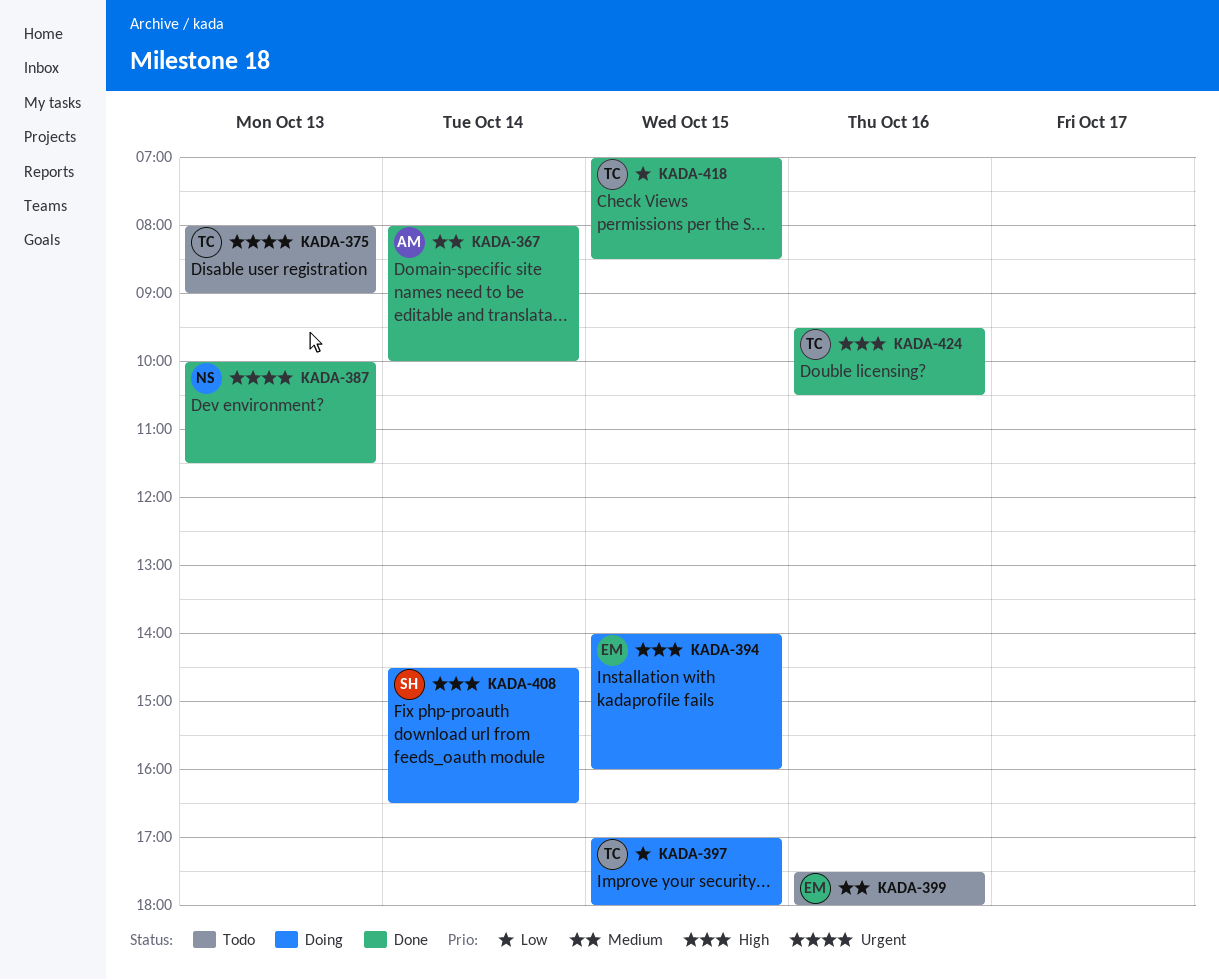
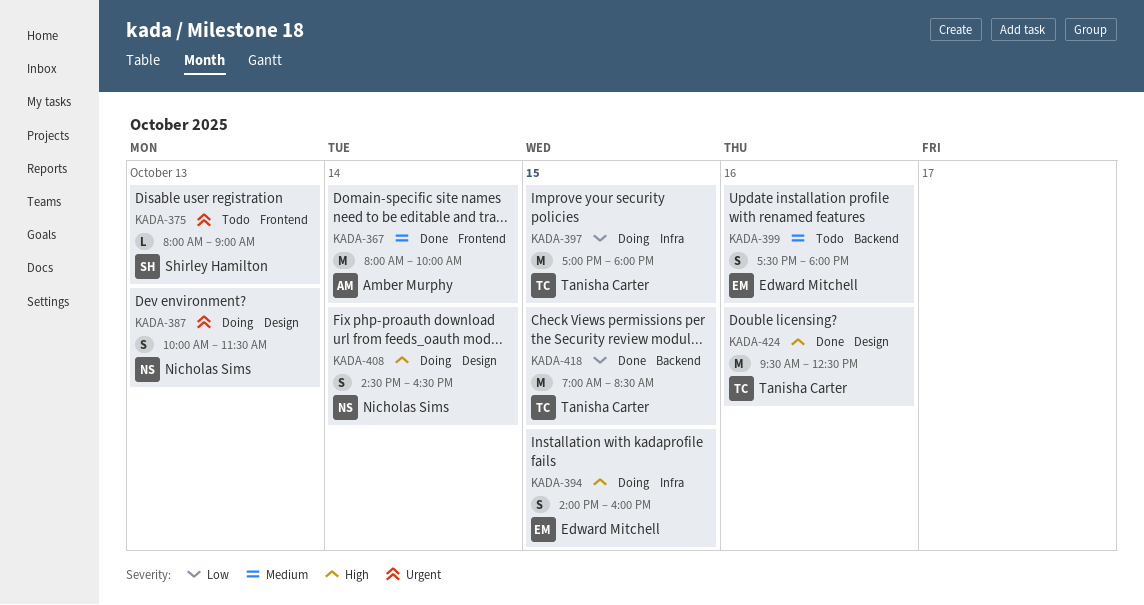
KADA-375, owner: Tanisha Carter -> Shirley Hamilton
KADA-387, status: Done -> Doing
KADA-408, owner: Shirley Hamilton -> Nicholas Sims
KADA-424, ends: 10:30 -> 12:30

